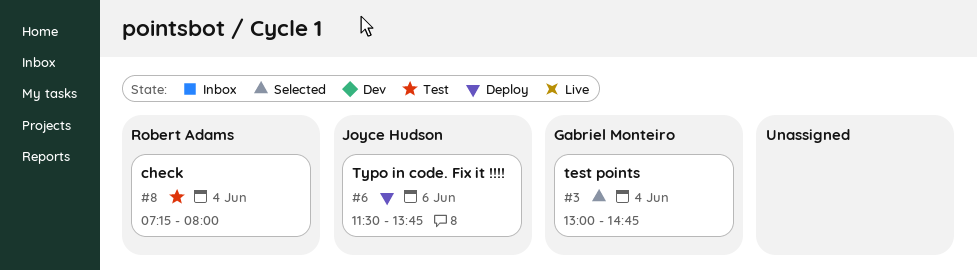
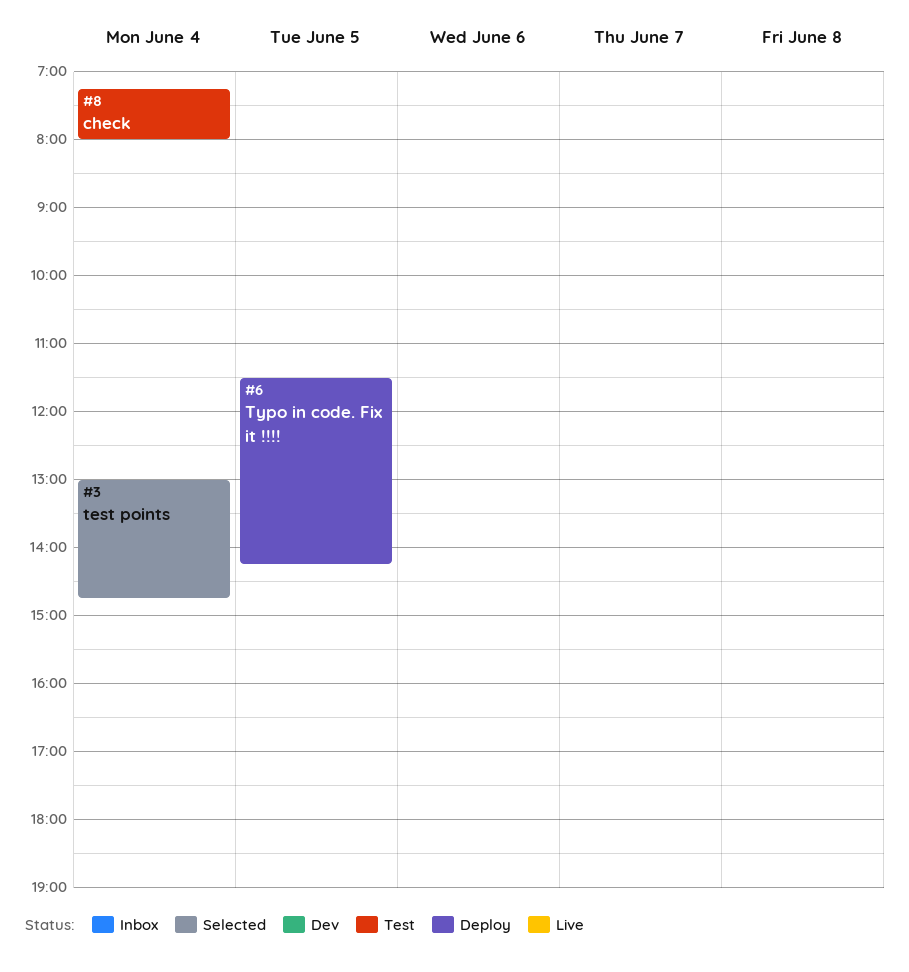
#6, day: Jun 6 -> Jun 5
#6, ends: 13:45 -> 14:15

